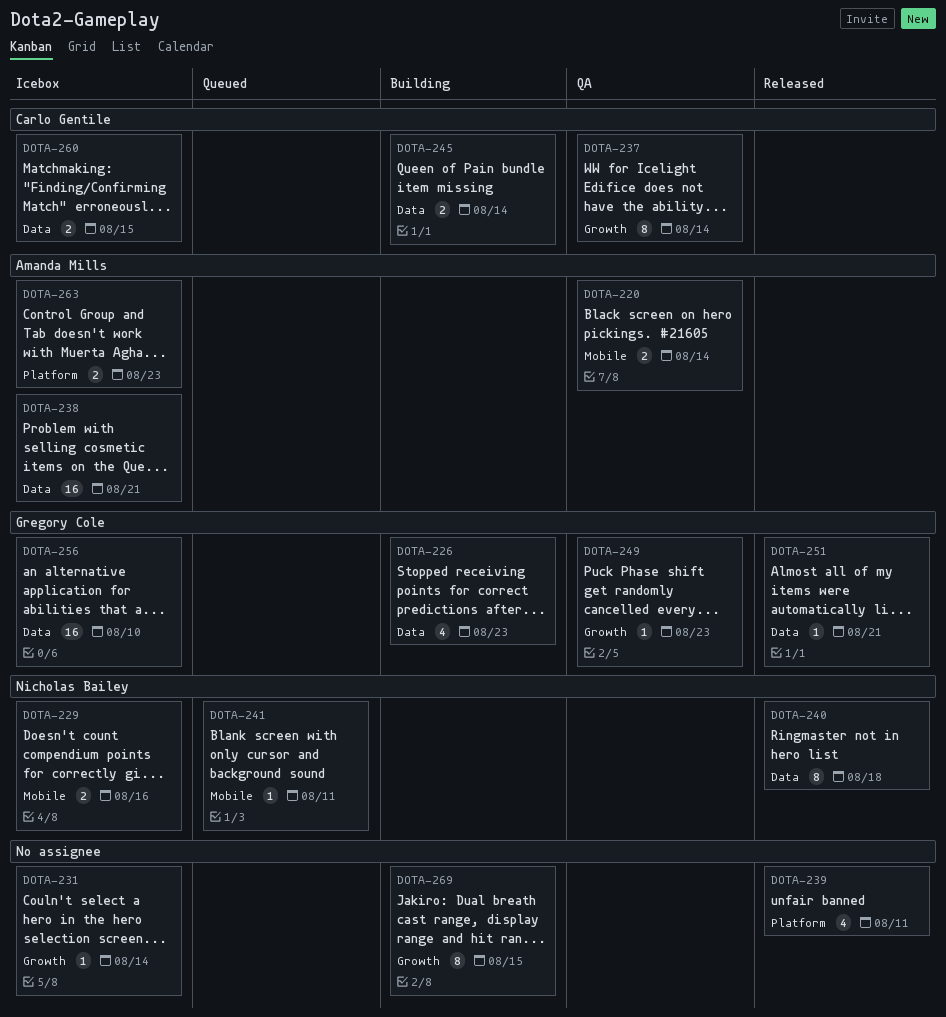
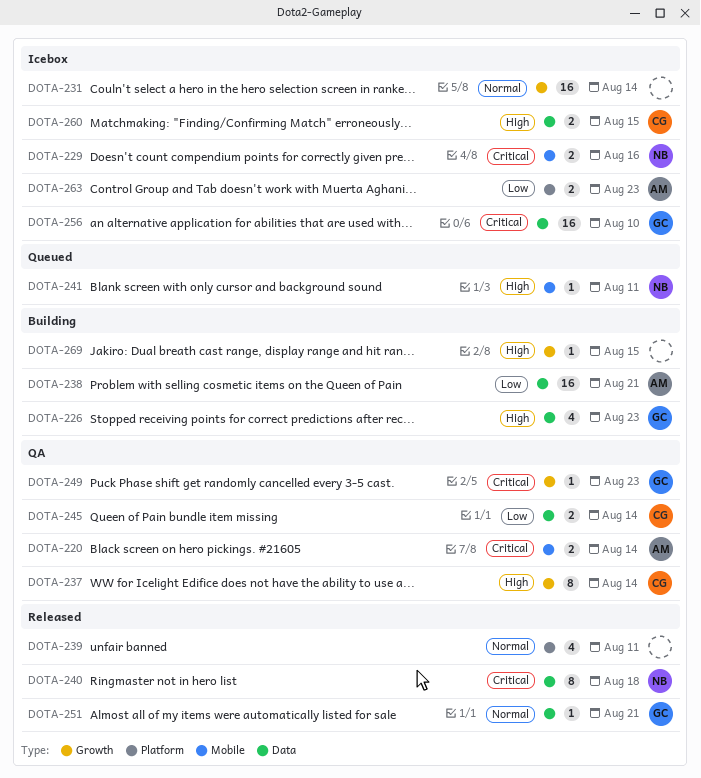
DOTA-231, estimate: 1 -> 16
DOTA-238, status: Icebox -> Building
DOTA-245, status: Building -> QA
DOTA-269, estimate: 8 -> 1

